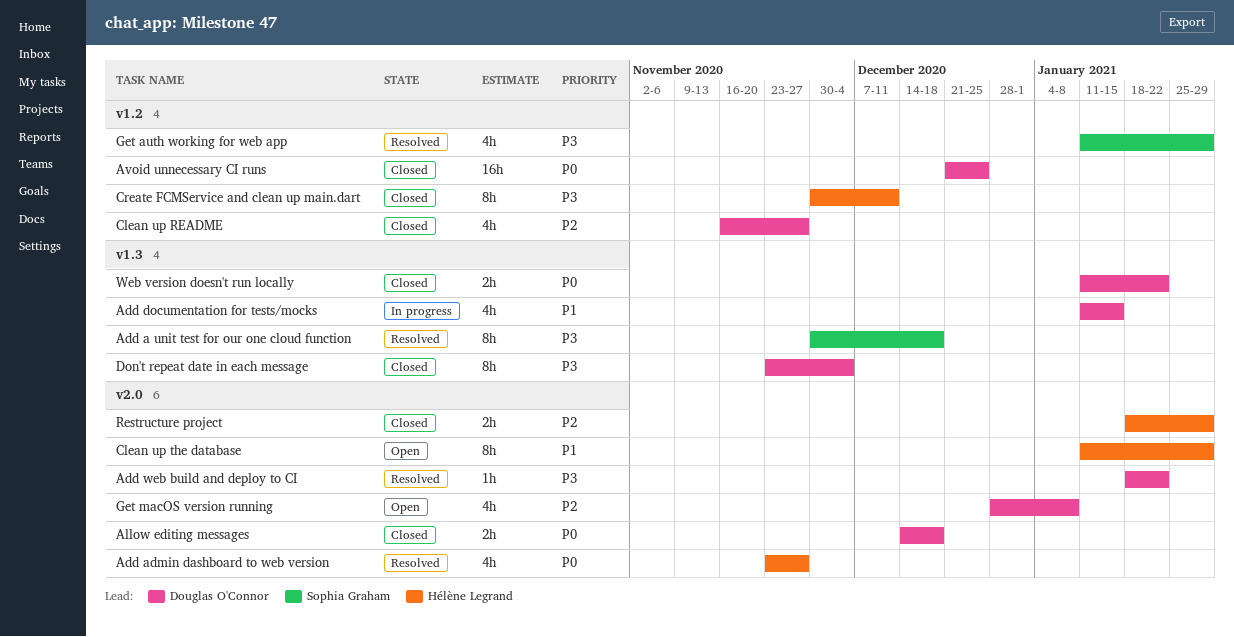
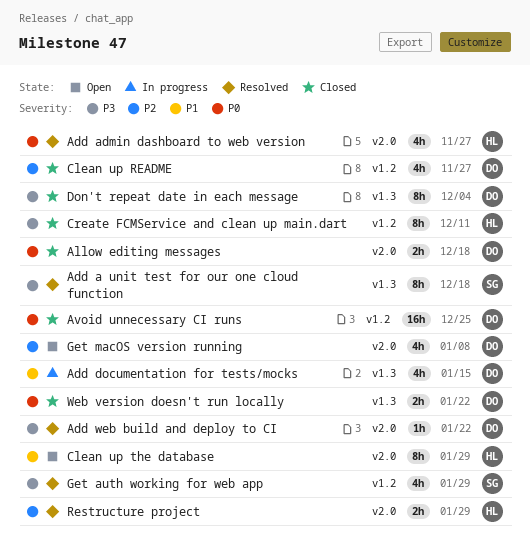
Restructure project, status: Closed -> Resolved

